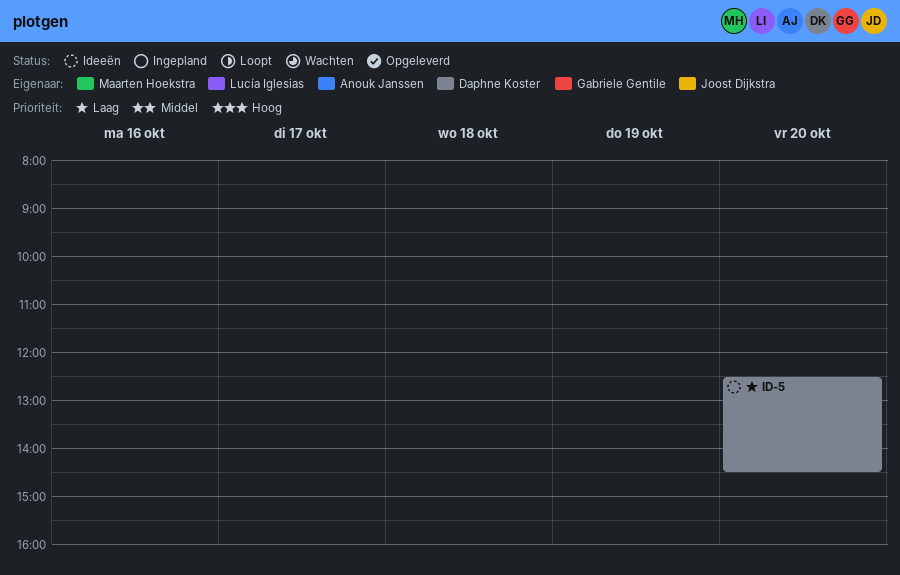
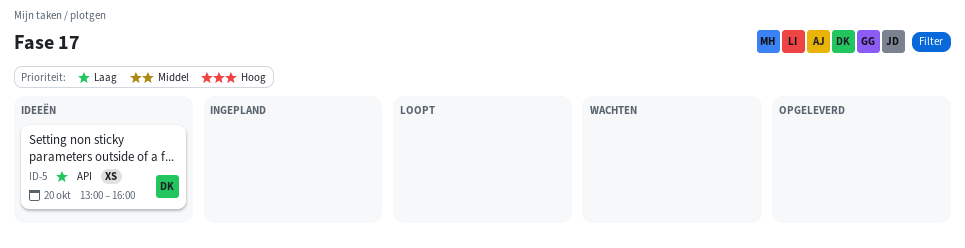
ID-5, begins: 12:30 -> 13:00
ID-5, ends: 14:30 -> 16:00

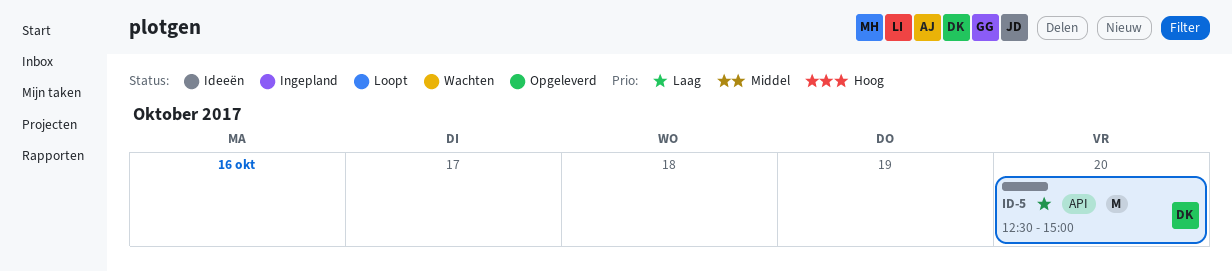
ID-5, estimate: XS -> M
ID-5, begins: 13:00 -> 12:30
ID-5, ends: 16:00 -> 15:00

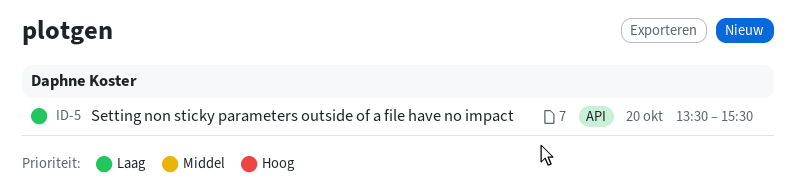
ID-5, begins: 12:30 -> 13:30
ID-5, ends: 15:00 -> 15:30

